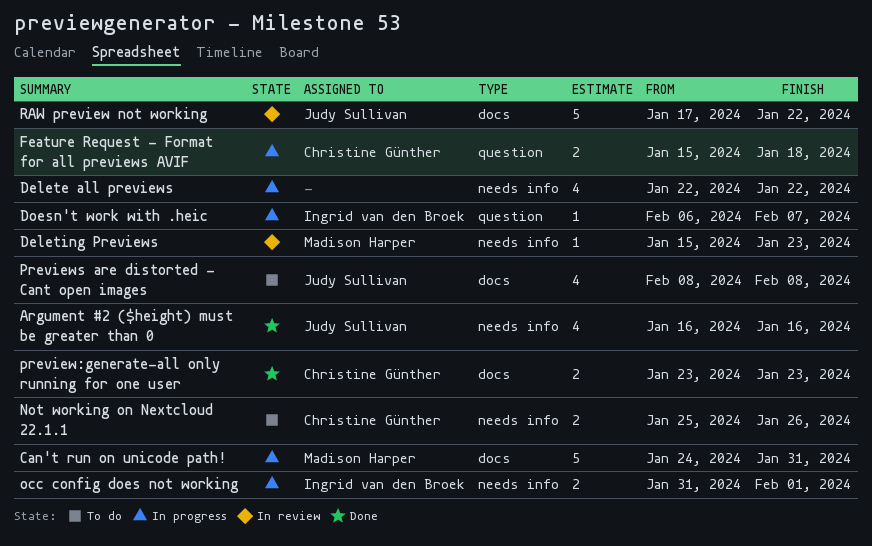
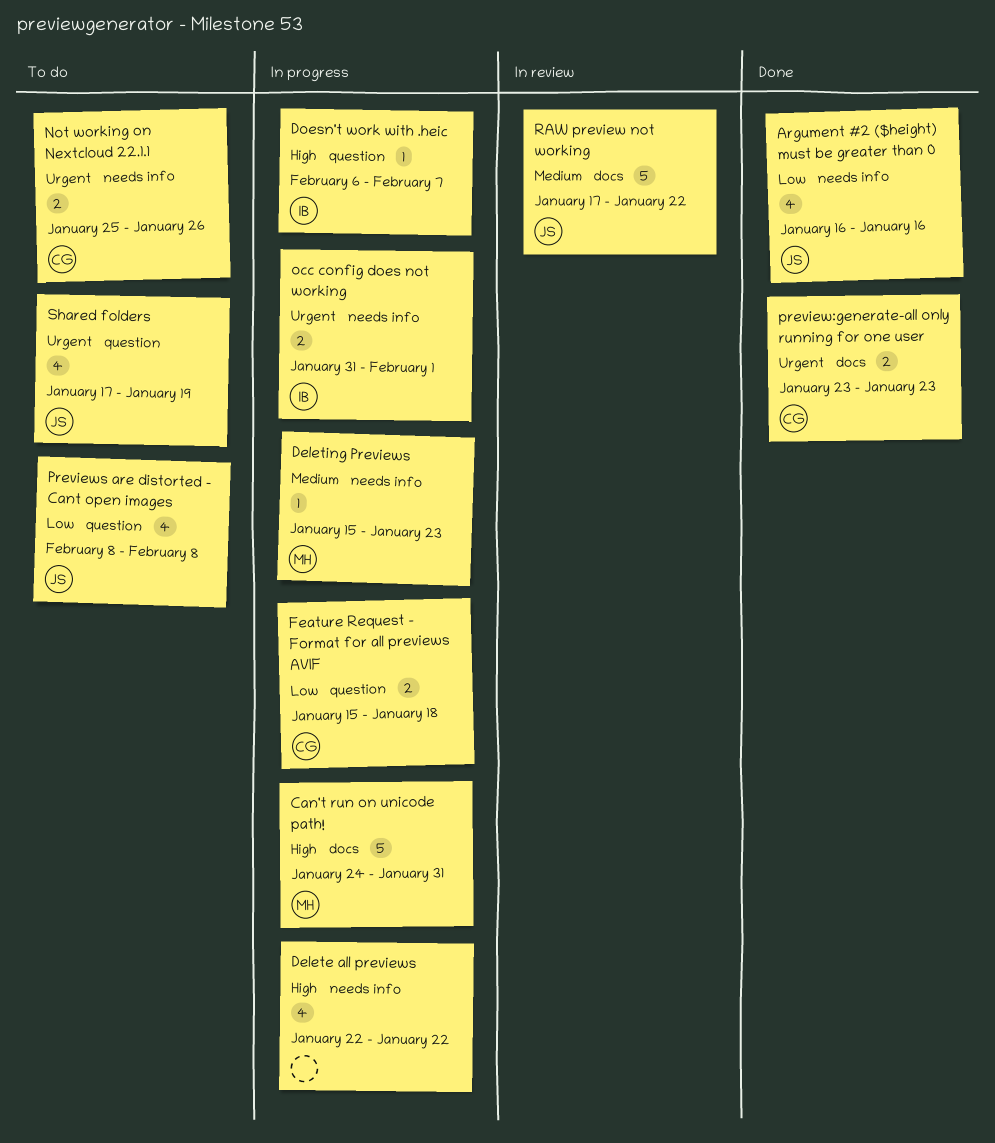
Deleting Previews, status: In review -> In progress
Previews are distorted - Cant open images, label: docs -> question
Shared folders: none -> present

